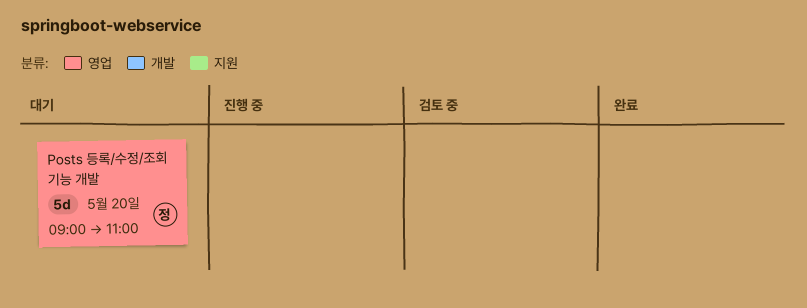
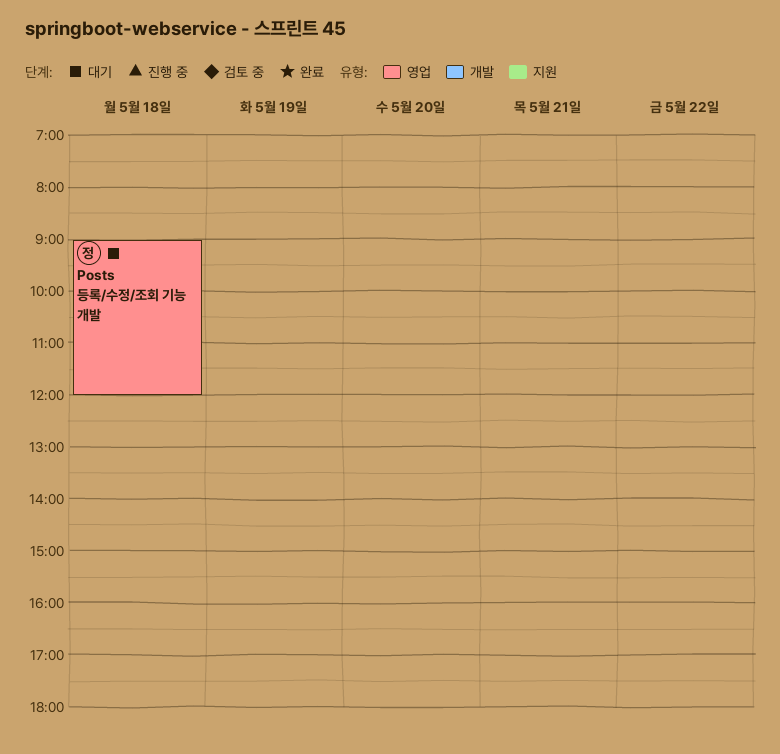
Posts 등록/수정/조회 기능 개발, day: May 20 -> May 18
Posts 등록/수정/조회 기능 개발, ends: 11:00 -> 12:00

